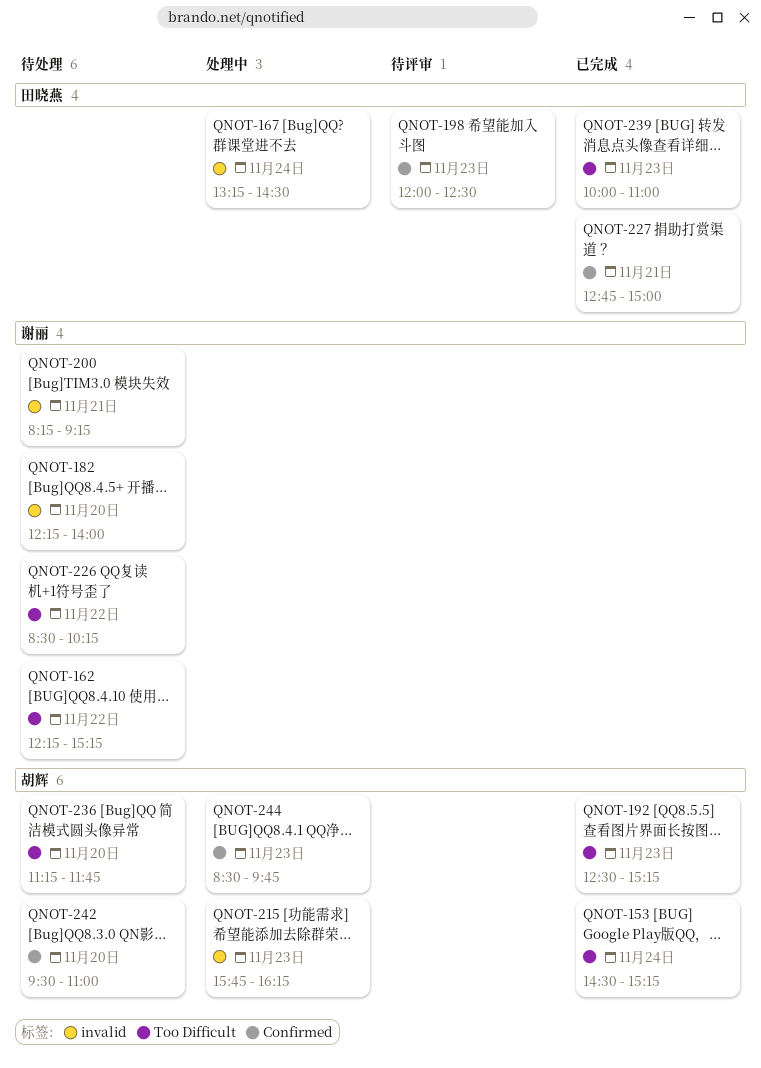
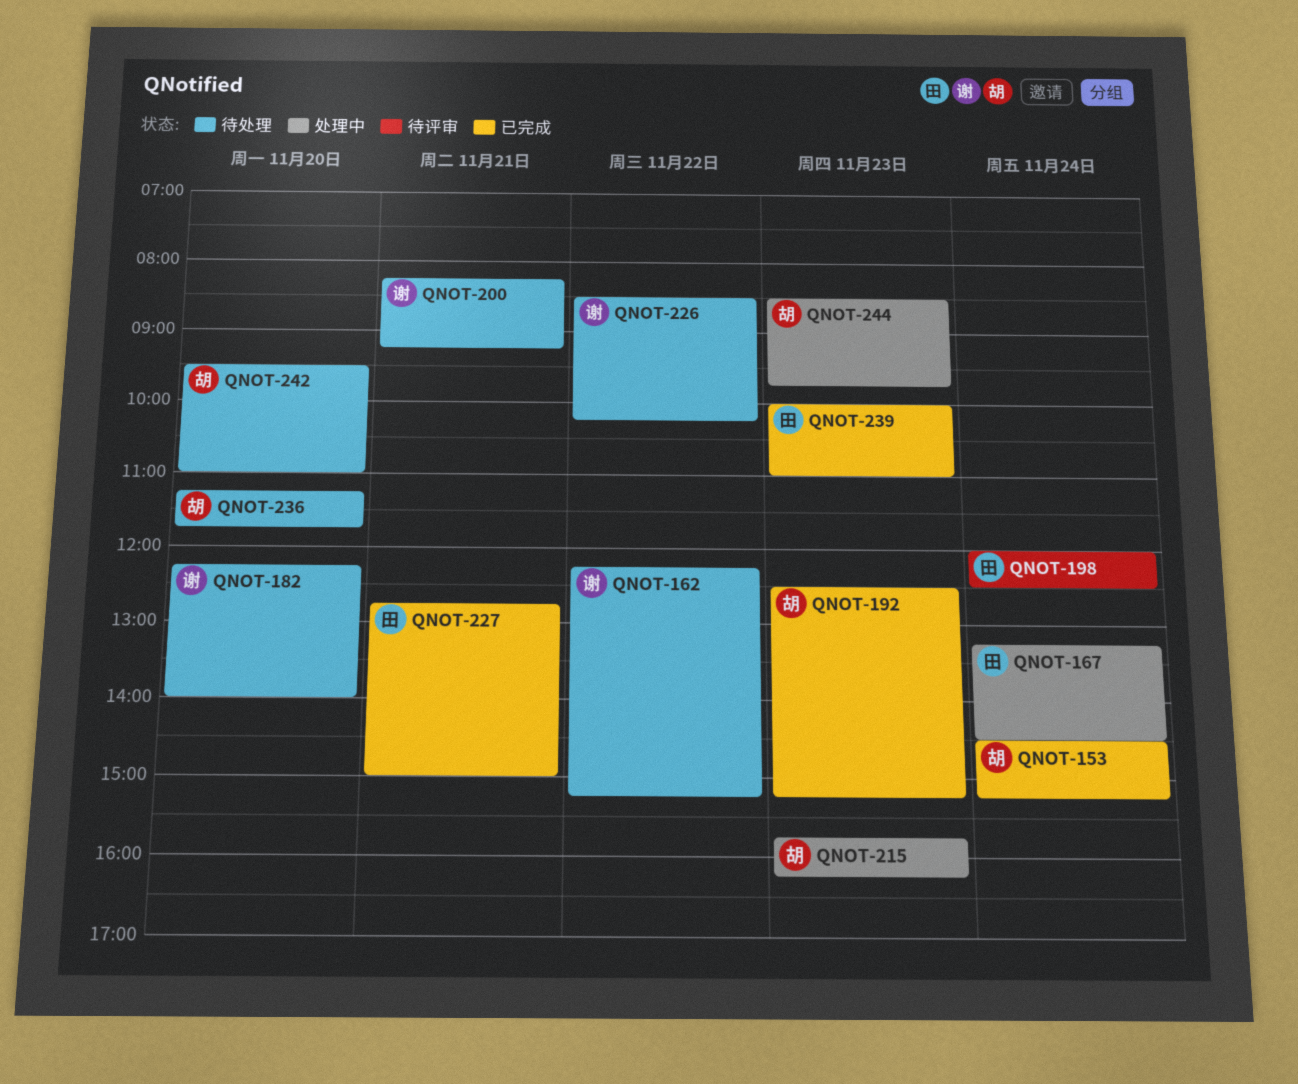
QNOT-198, day: Nov 23 -> Nov 24

